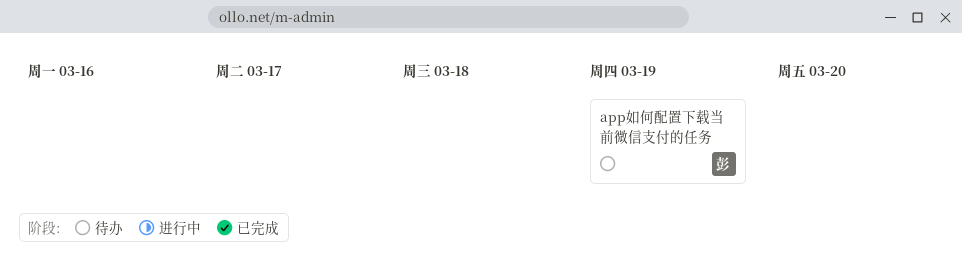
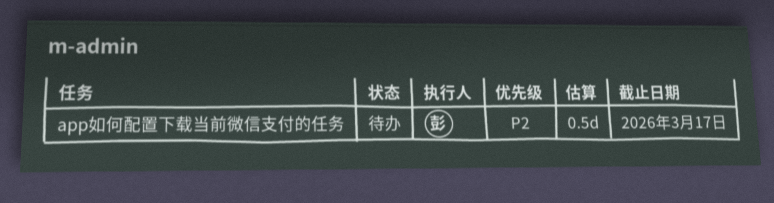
app如何配置下载当前微信支付的任务, due: Mar 19 -> Mar 17

